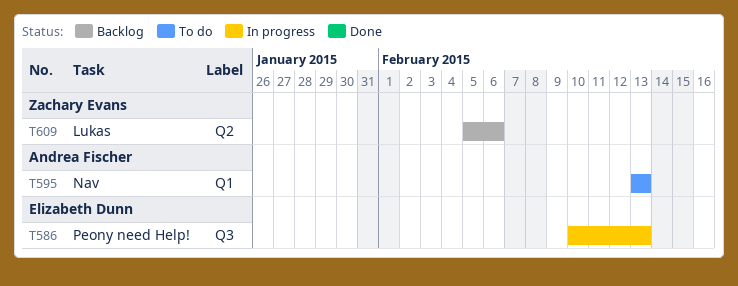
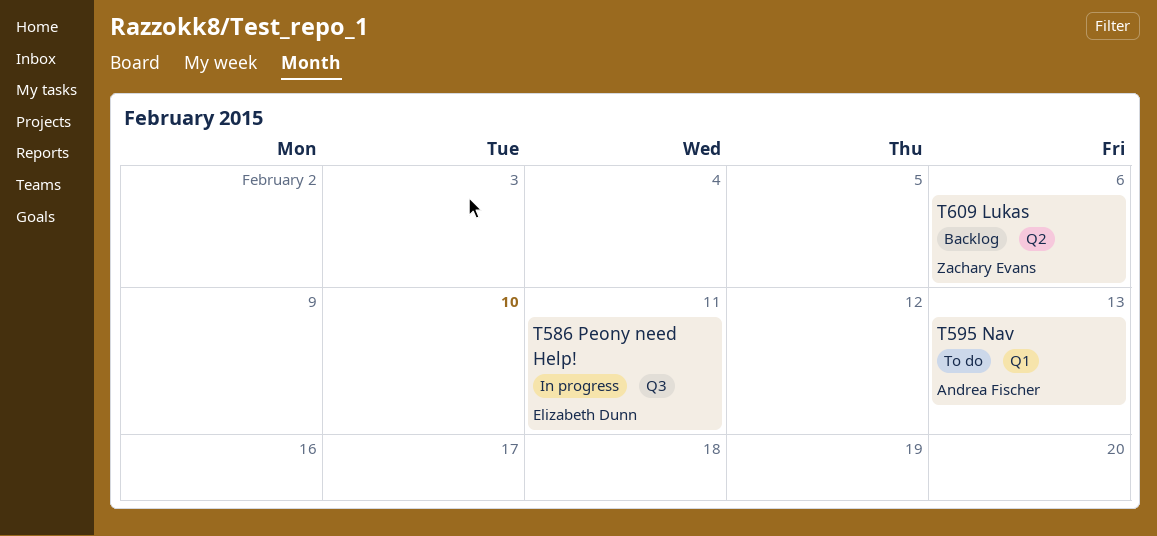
T586, due: Feb 13 -> Feb 11

